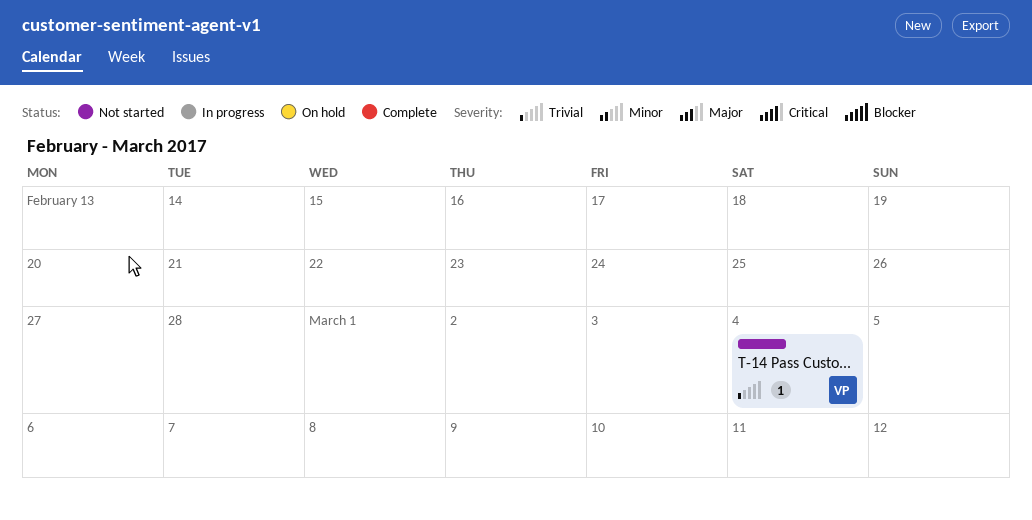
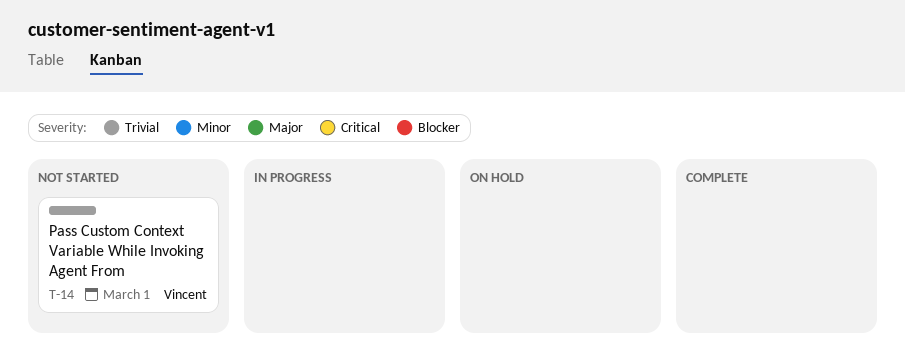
T-14, due: Mar 4 -> Mar 1

